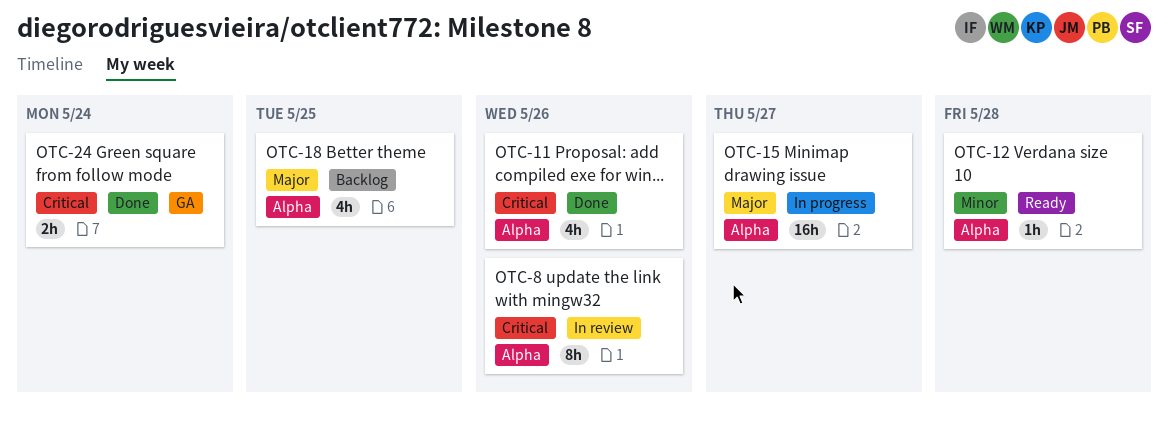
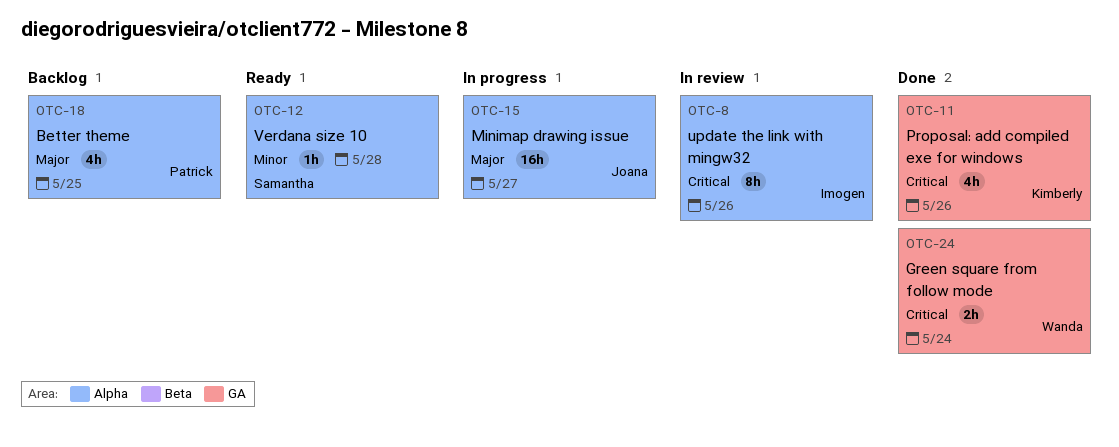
OTC-11, label: Alpha -> GA

